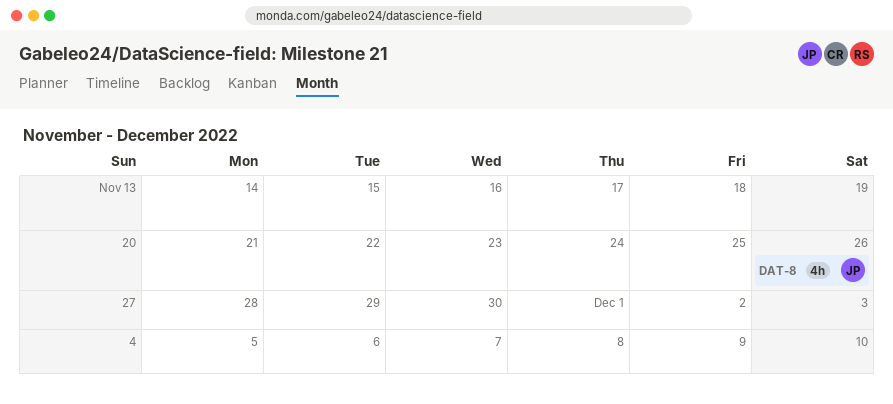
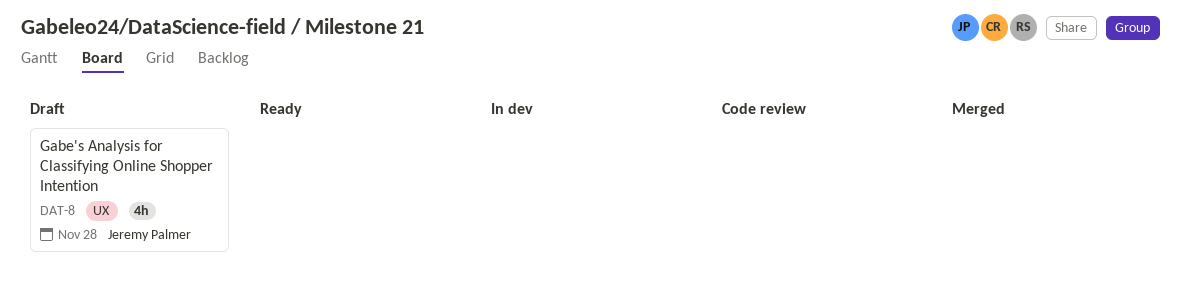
DAT-8, due: Nov 26 -> Nov 28

